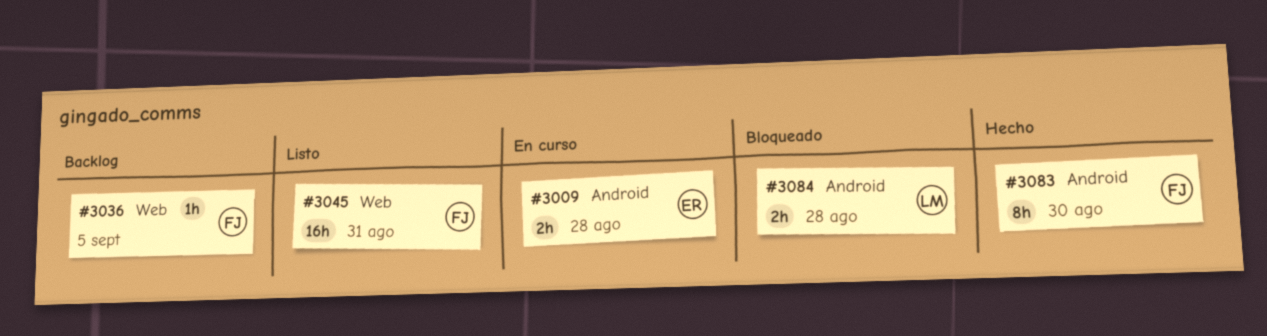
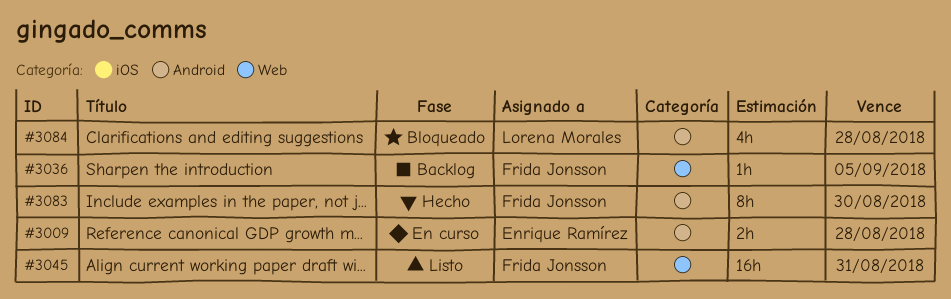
#3084, estimate: 2h -> 4h

